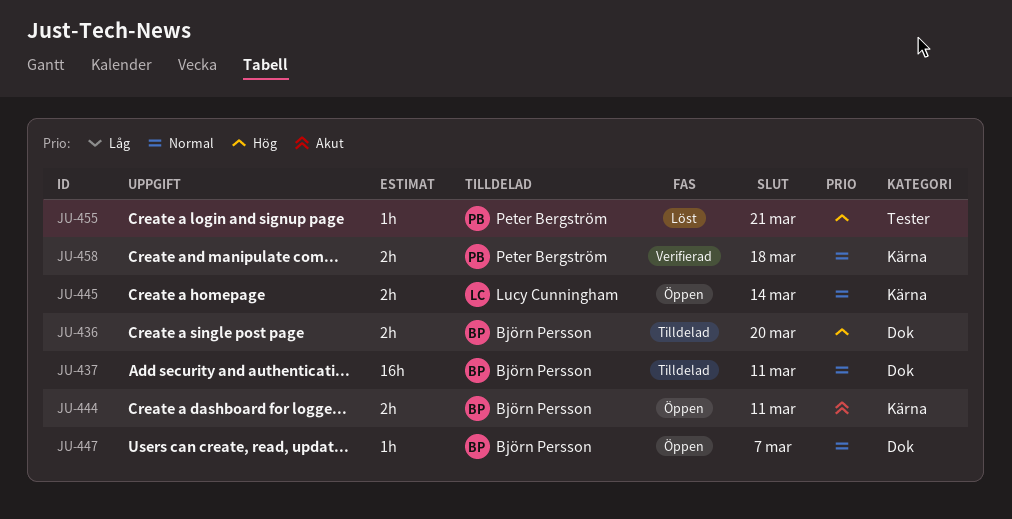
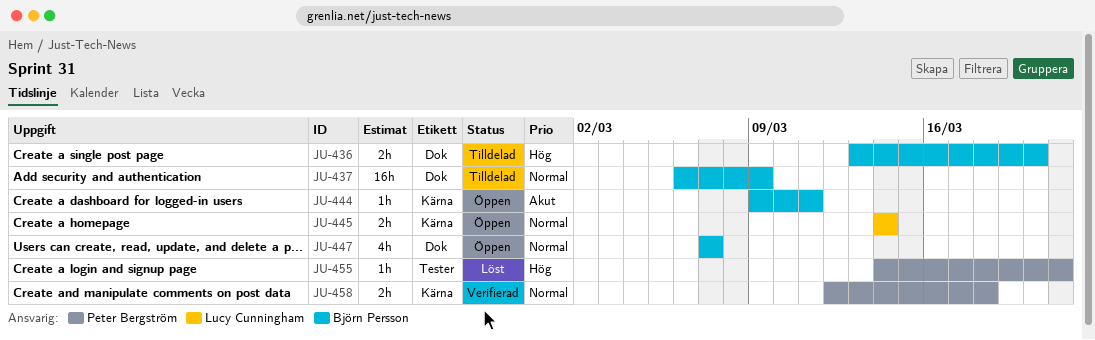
JU-437, due: Mar 11 -> Mar 9
JU-444, estimate: 2h -> 1h
JU-447, estimate: 1h -> 4h

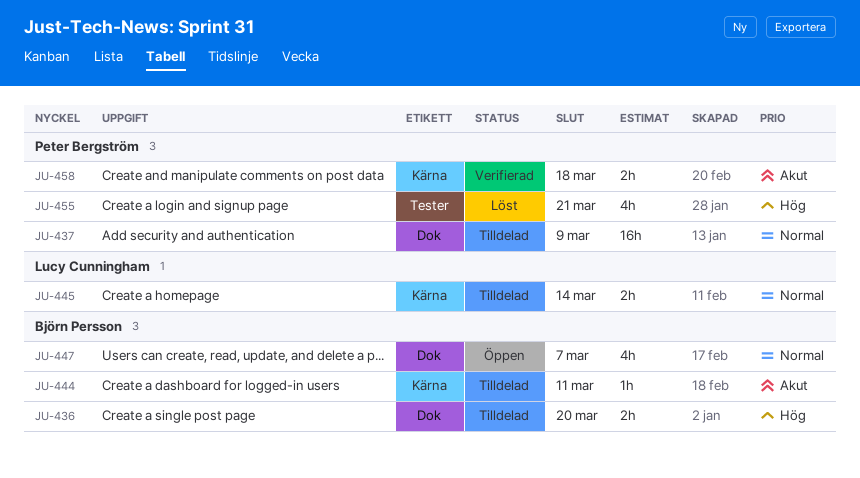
JU-437, owner: Björn Persson -> Peter Bergström
JU-444, status: Öppen -> Tilldelad
JU-445, status: Öppen -> Tilldelad
JU-455, estimate: 1h -> 4h
JU-458, priority: Normal -> Akut

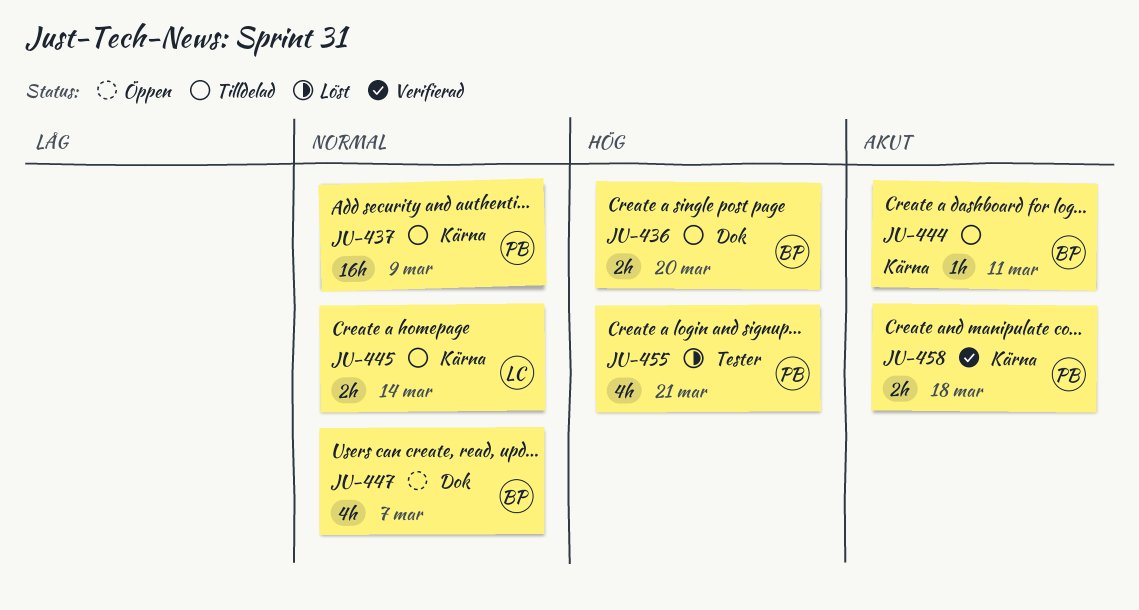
JU-437, label: Dok -> Kärna

